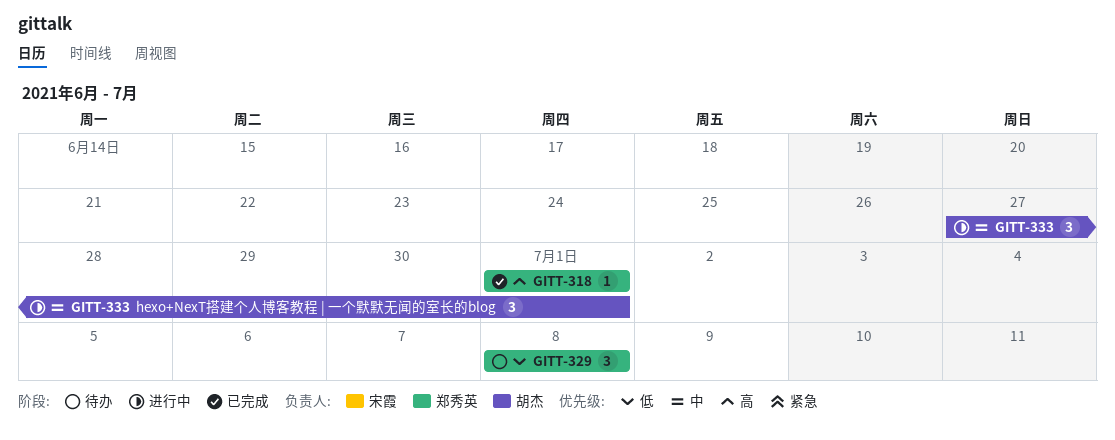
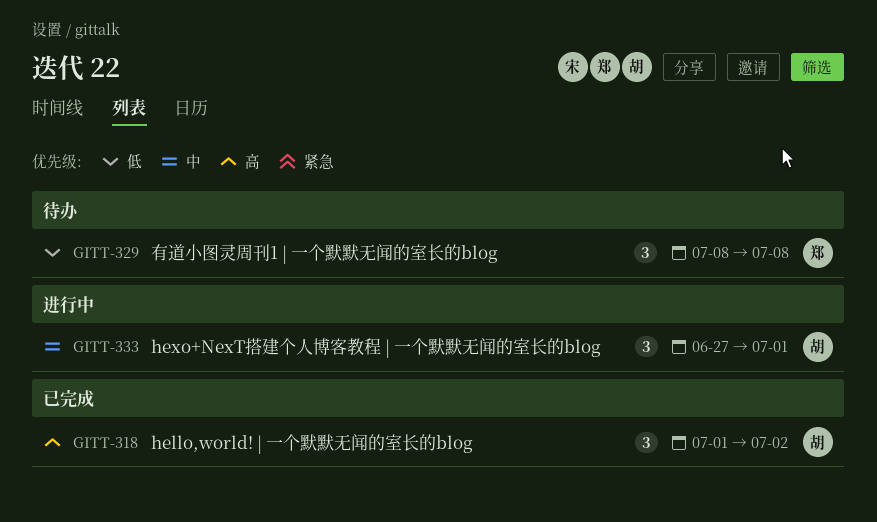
GITT-318, owner: 郑秀英 -> 胡杰
GITT-318, estimate: 1 -> 3
GITT-318, due: Jul 1 -> Jul 2

